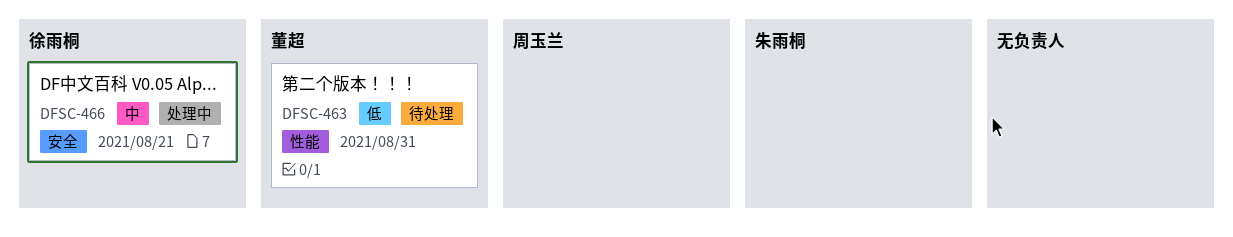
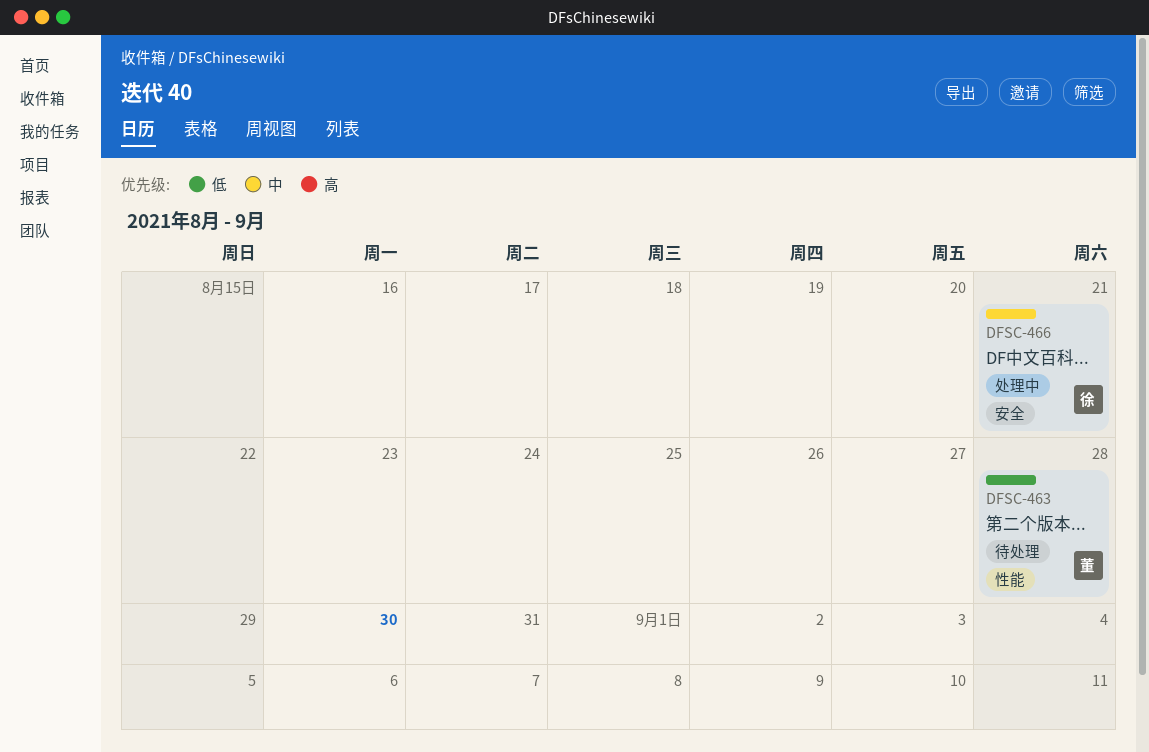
DFSC-463, due: Aug 31 -> Aug 28

